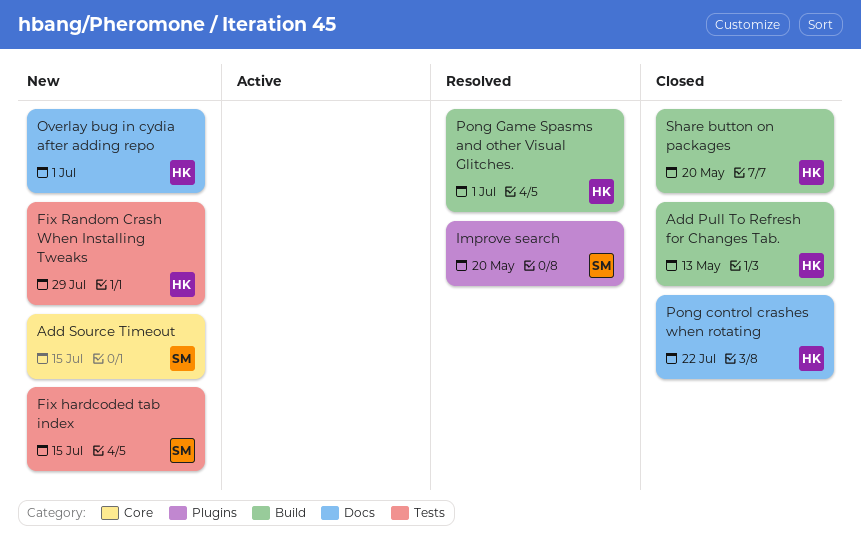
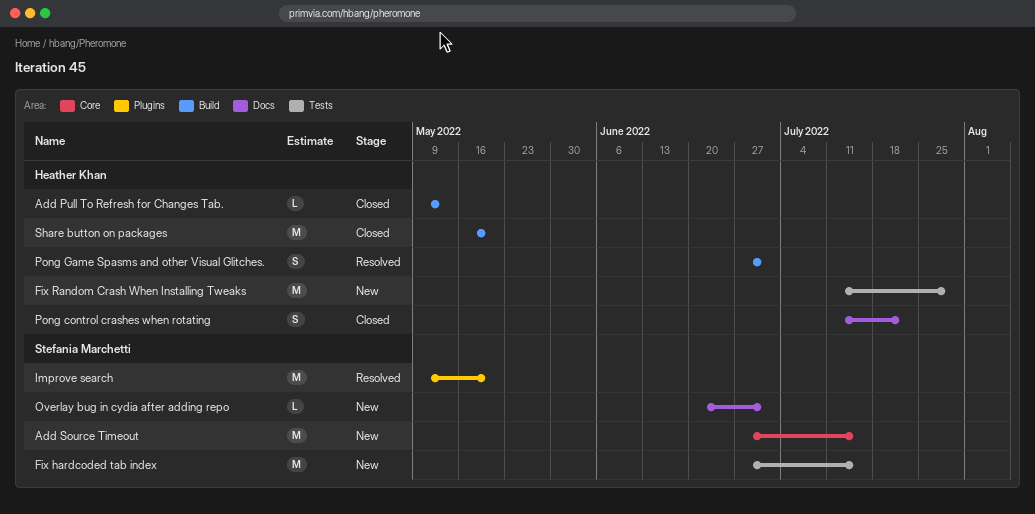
Overlay bug in cydia after adding repo, owner: Heather Khan -> Stefania Marchetti

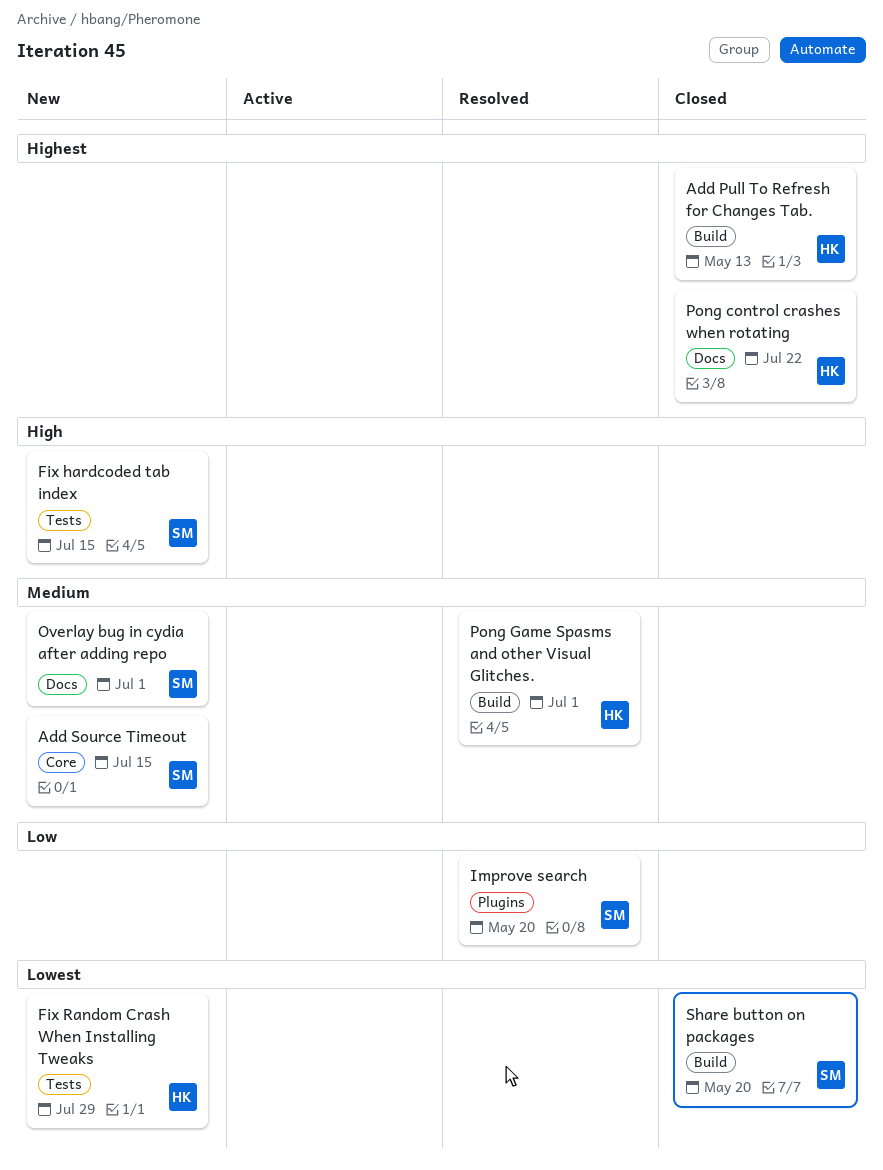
Share button on packages, owner: Heather Khan -> Stefania Marchetti

